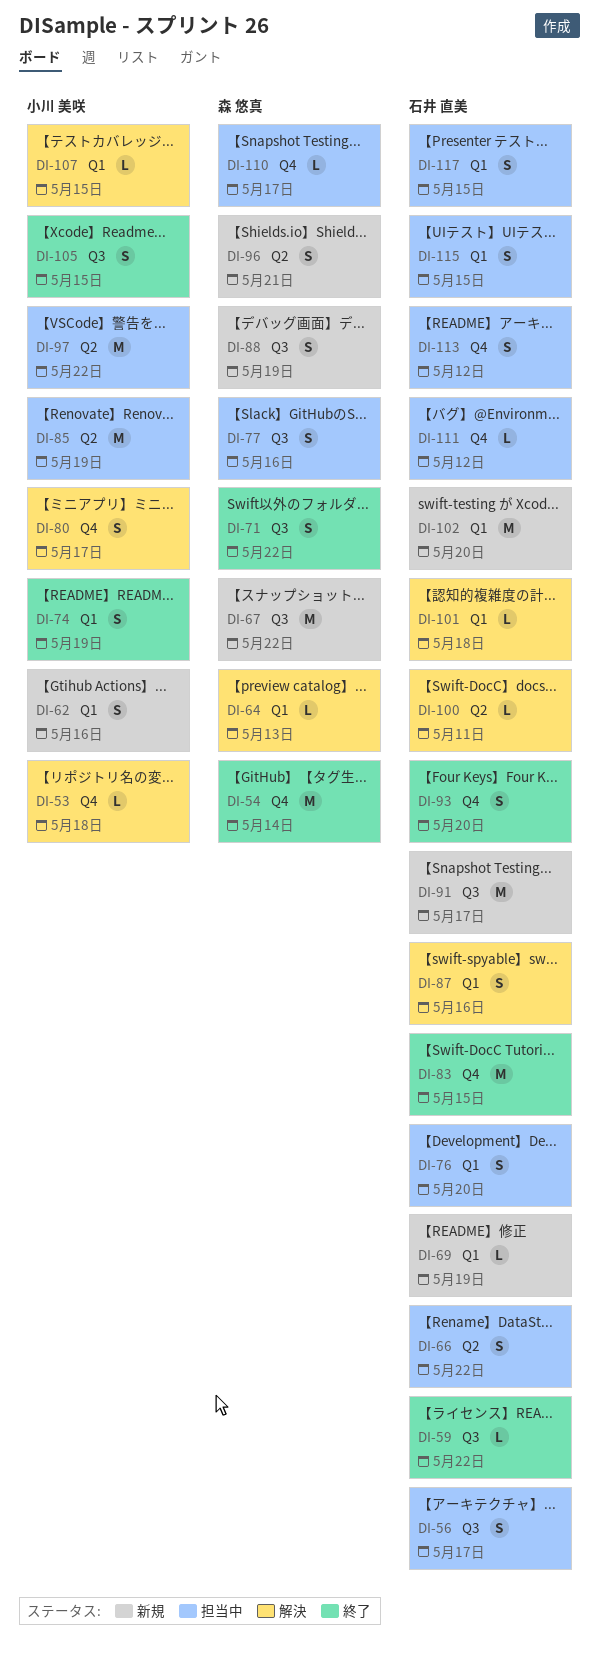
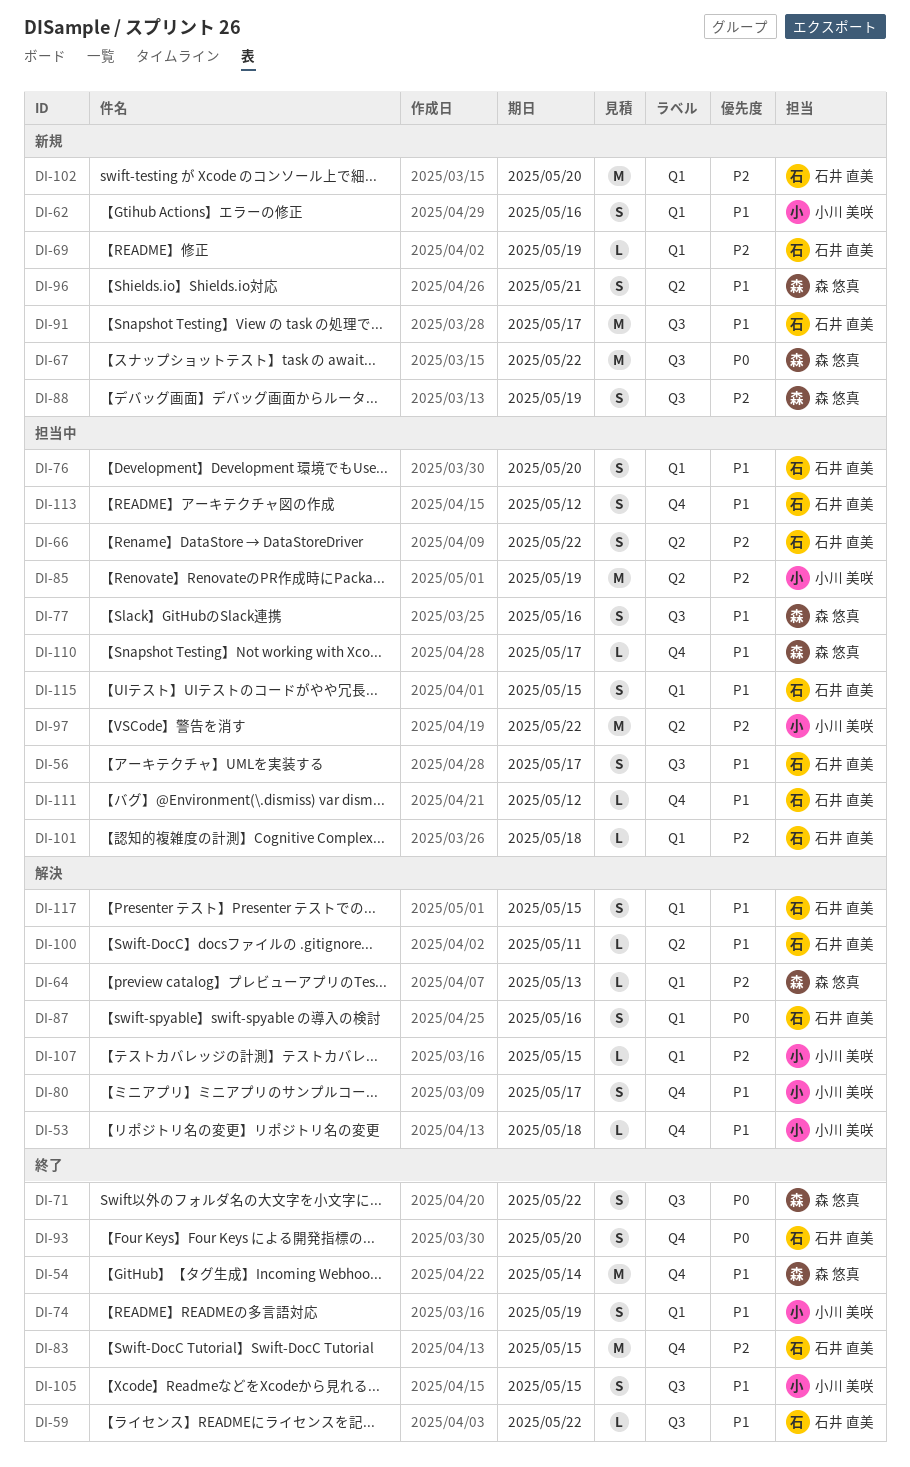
DI-101, status: 解決 -> 担当中
DI-117, status: 担当中 -> 解決

